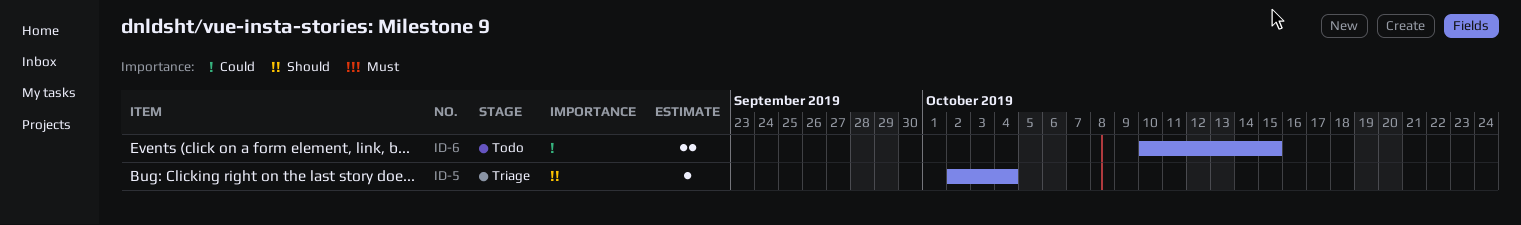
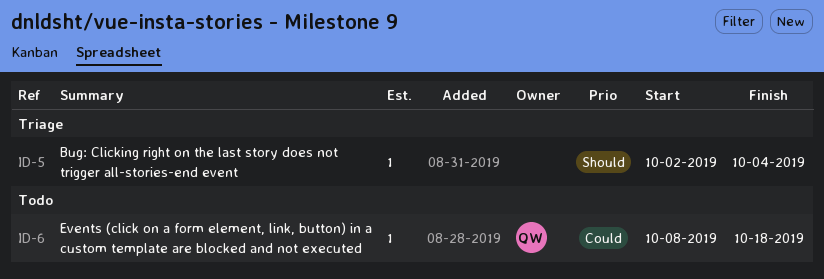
ID-6, estimate: 2 -> 1
ID-6, start: Oct 10 -> Oct 8
ID-6, due: Oct 15 -> Oct 18

